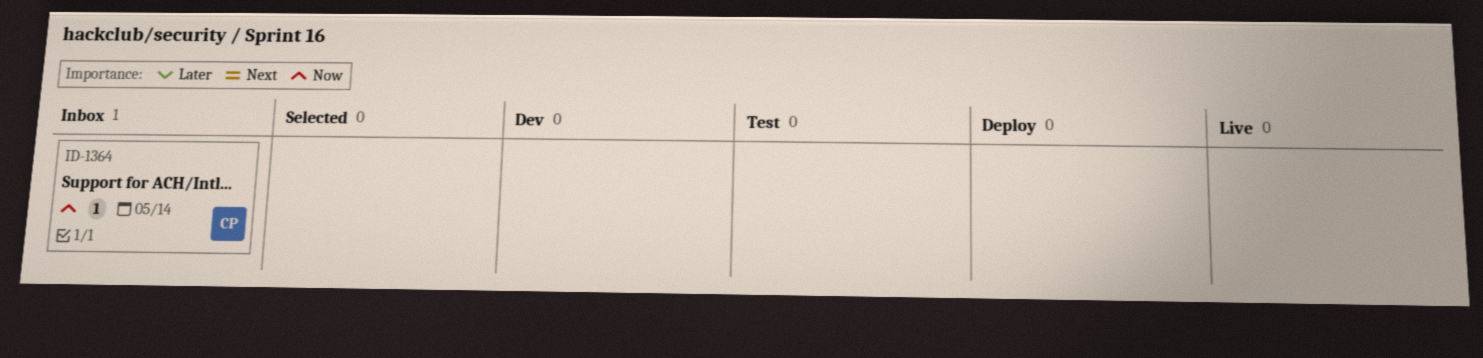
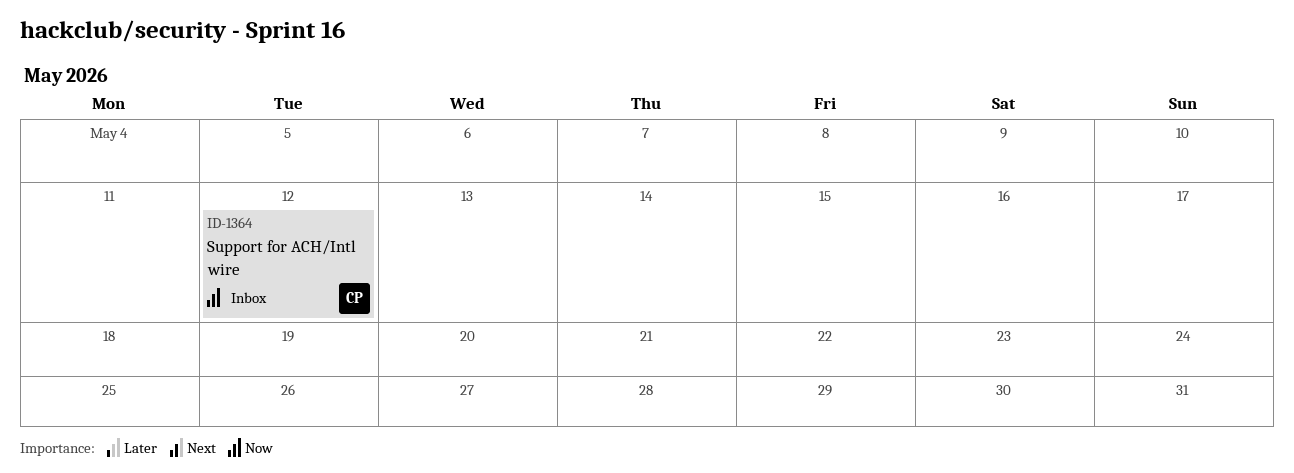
ID-1364, due: May 14 -> May 12

